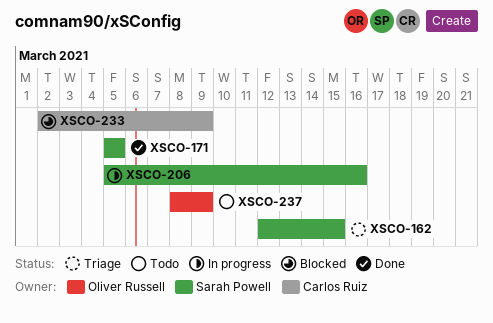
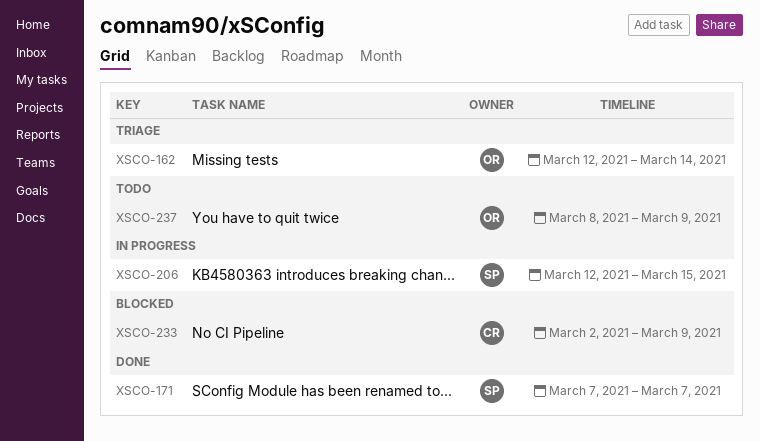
XSCO-162, owner: Sarah Powell -> Oliver Russell
XSCO-162, due: Mar 15 -> Mar 14
XSCO-171, start: Mar 5 -> Mar 7
XSCO-171, due: Mar 5 -> Mar 7
XSCO-206, start: Mar 5 -> Mar 12
XSCO-206, due: Mar 16 -> Mar 15

